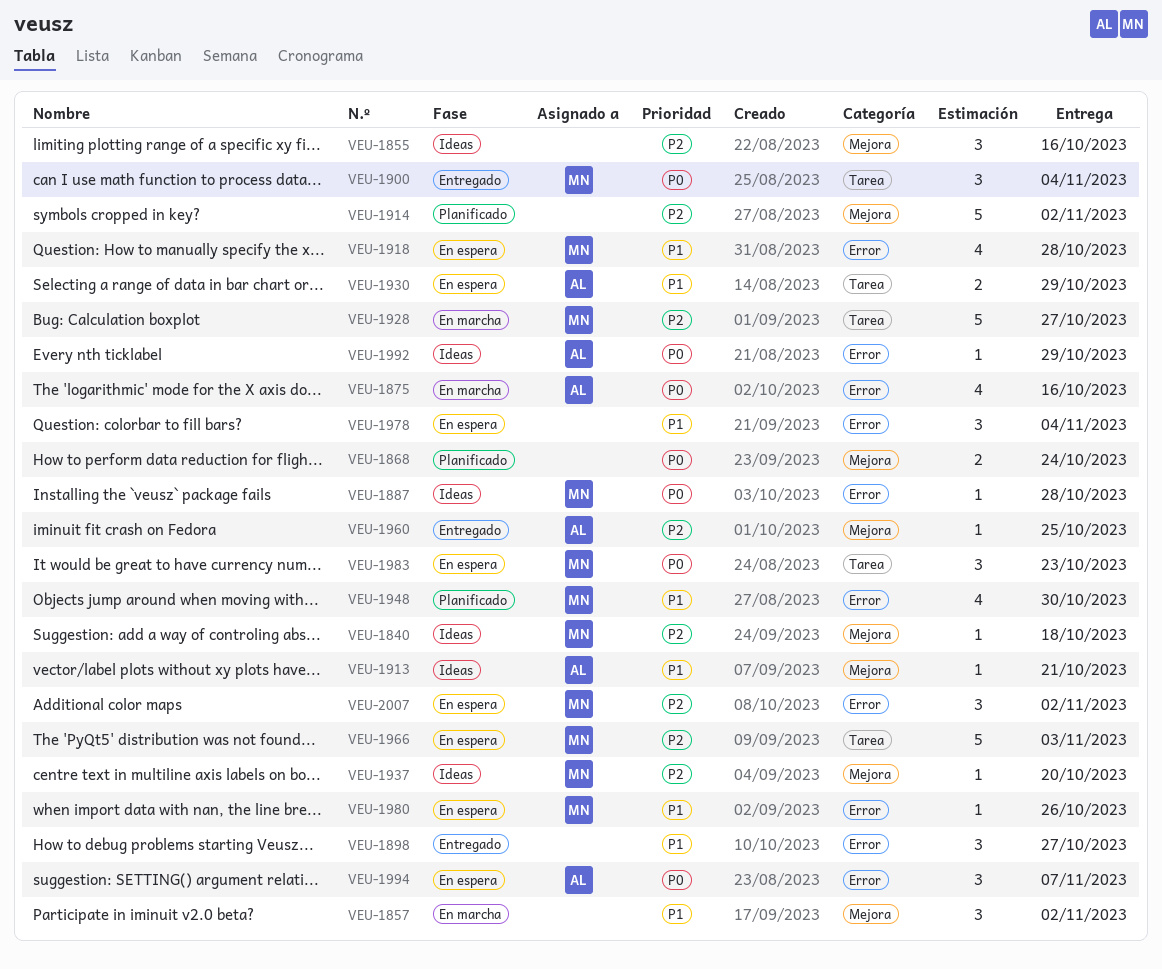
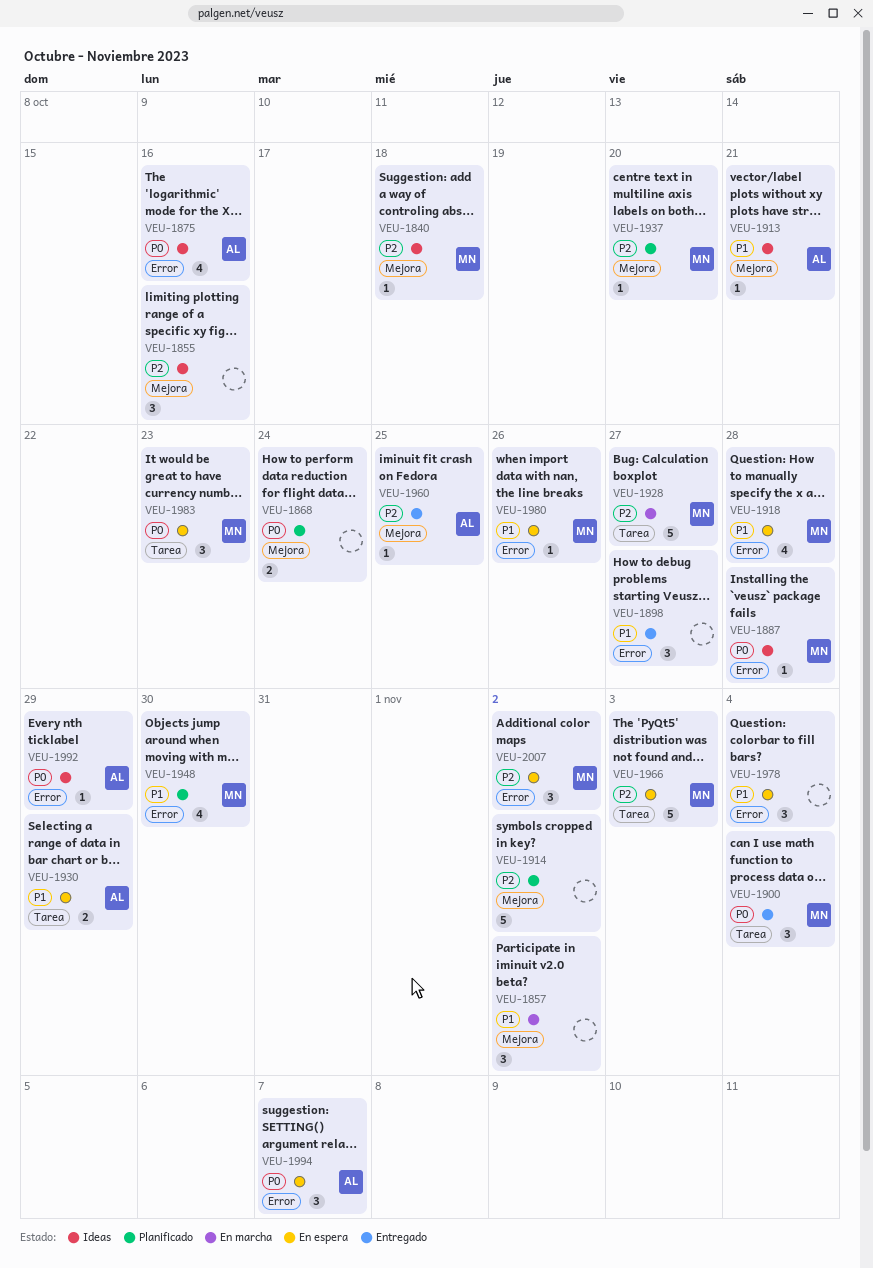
VEU-1875, status: En marcha -> Ideas
VEU-1937, status: Ideas -> Planificado

